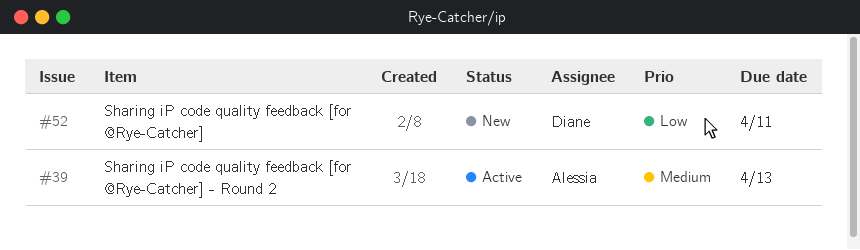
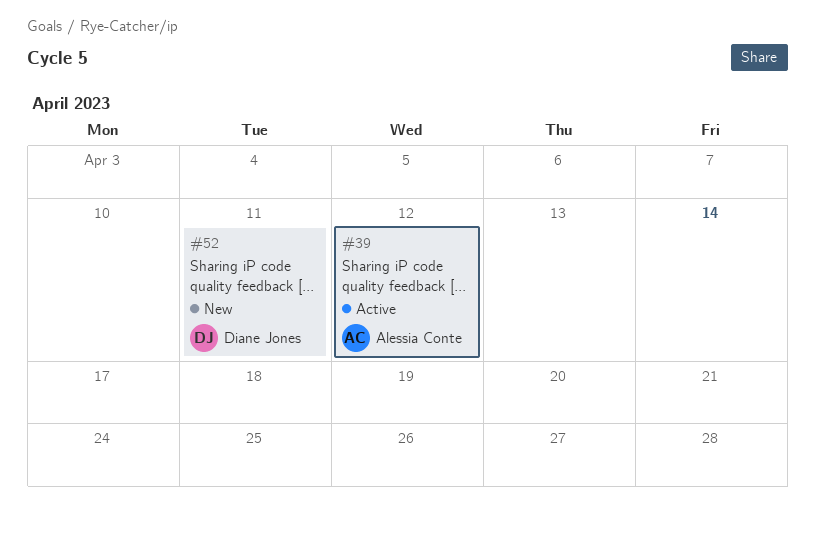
#39, due: Apr 13 -> Apr 12

